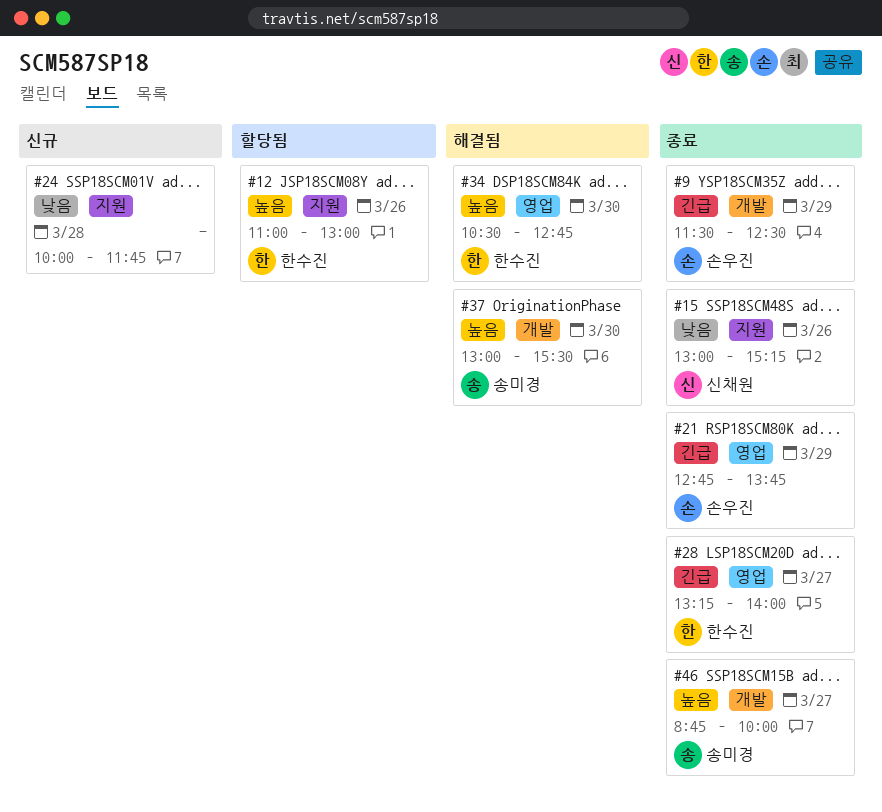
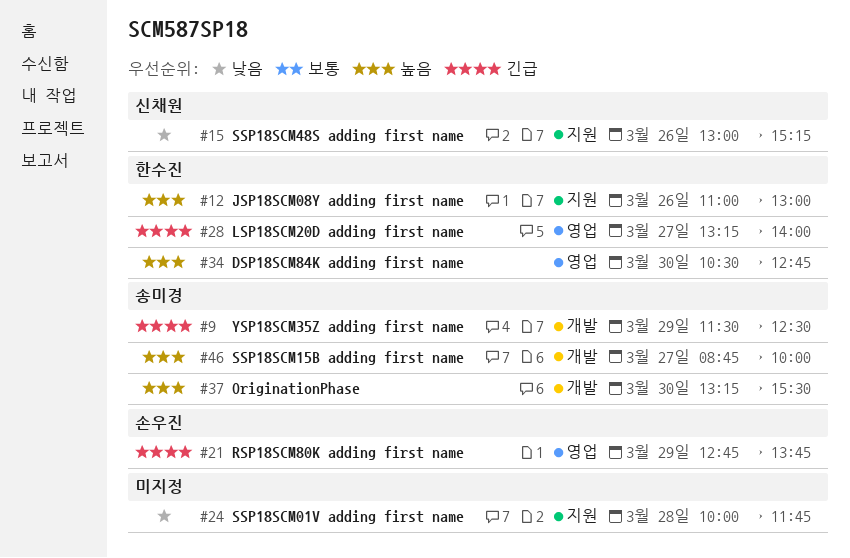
#9, owner: 손우진 -> 송미경
#37, begins: 13:00 -> 13:15

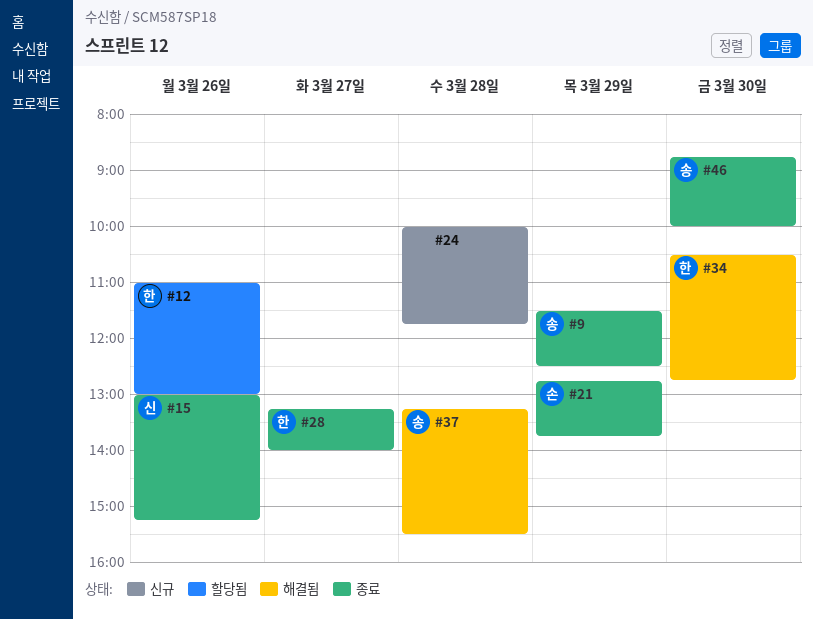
#37, day: Mar 30 -> Mar 28
#46, day: Mar 27 -> Mar 30

